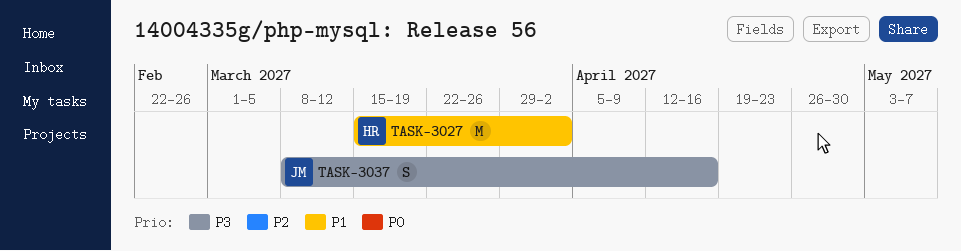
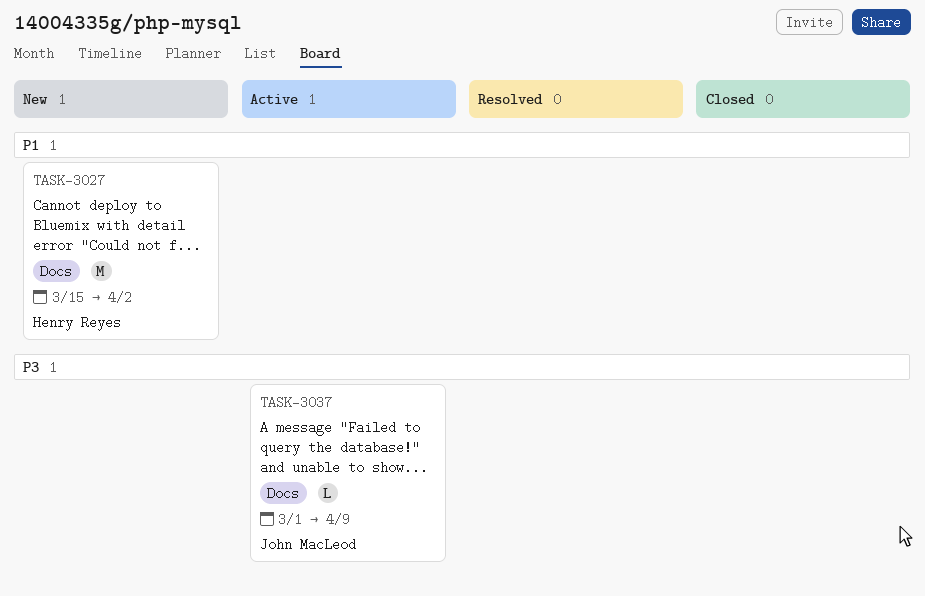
TASK-3037, estimate: S -> L
TASK-3037, start: Mar 8 -> Mar 1
TASK-3037, due: Apr 16 -> Apr 9

